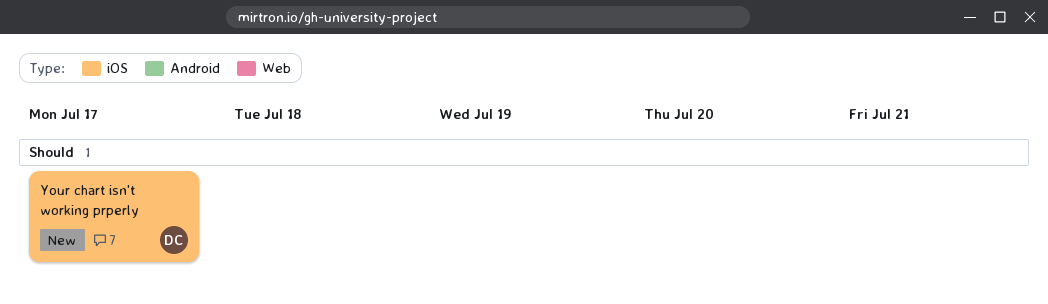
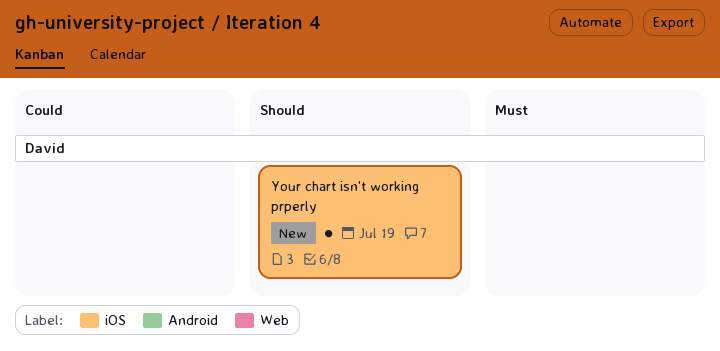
Your chart isn't working prperly, due: Jul 17 -> Jul 19

